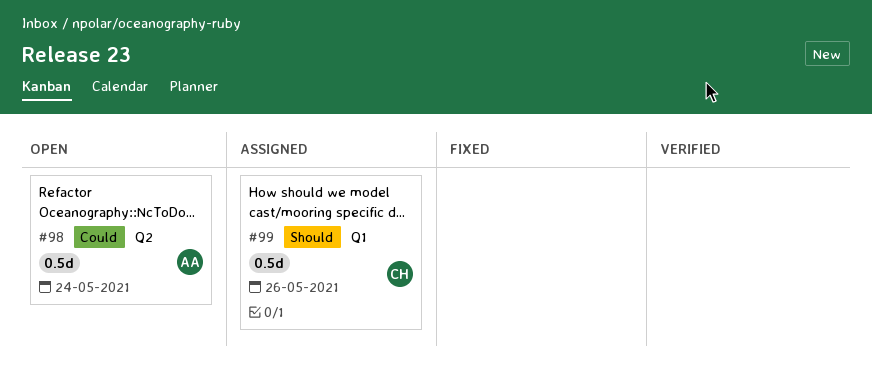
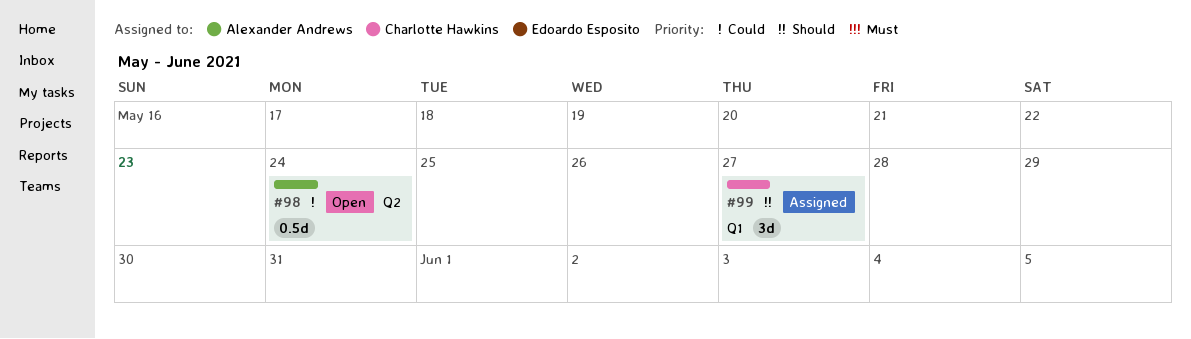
#99, estimate: 0.5d -> 3d
#99, due: May 26 -> May 27

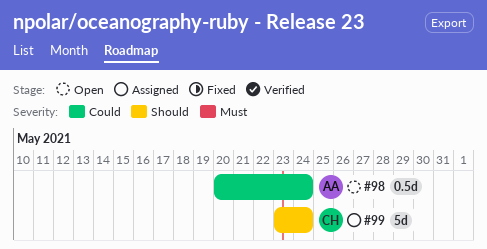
#99, estimate: 3d -> 5d
#99, due: May 27 -> May 24

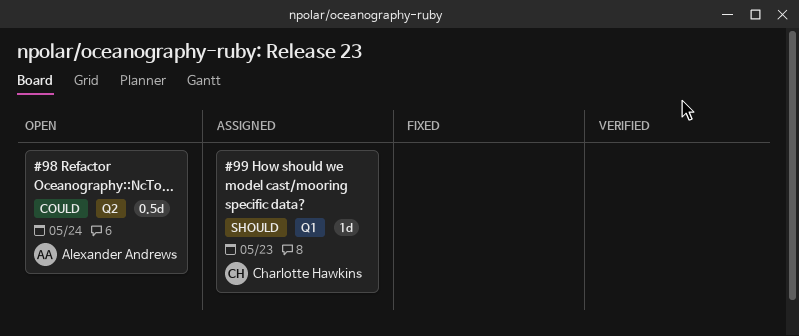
#99, estimate: 5d -> 1d
#99, due: May 24 -> May 23

